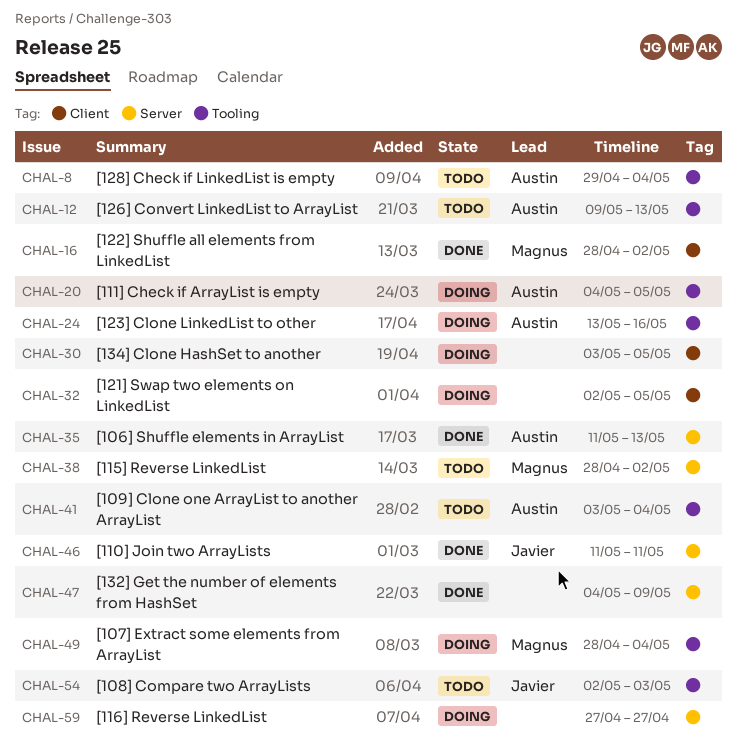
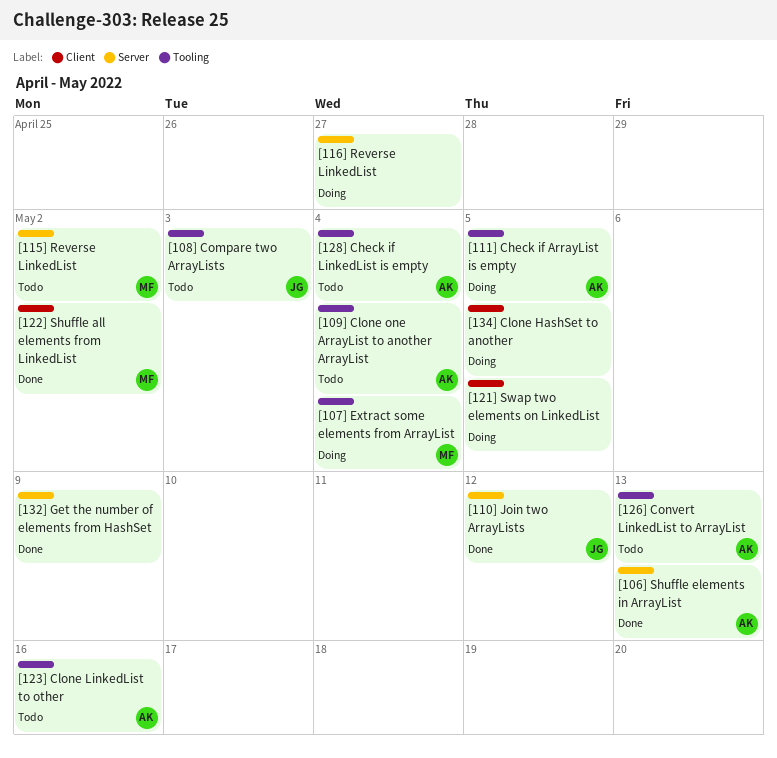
[110] Join two ArrayLists, due: May 11 -> May 12
[123] Clone LinkedList to other, status: Doing -> Todo

